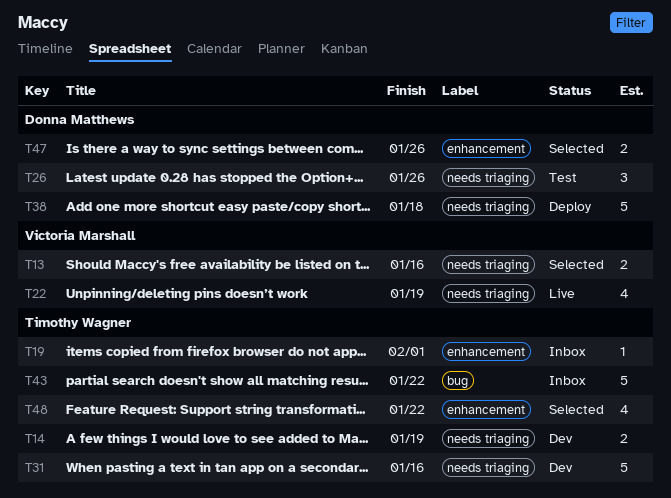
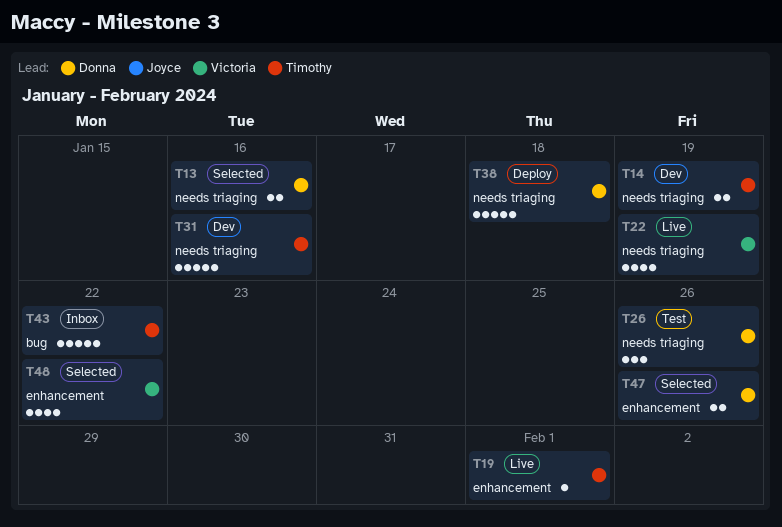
T13, owner: Victoria Marshall -> Donna Matthews
T19, status: Inbox -> Live
T48, owner: Timothy Wagner -> Victoria Marshall

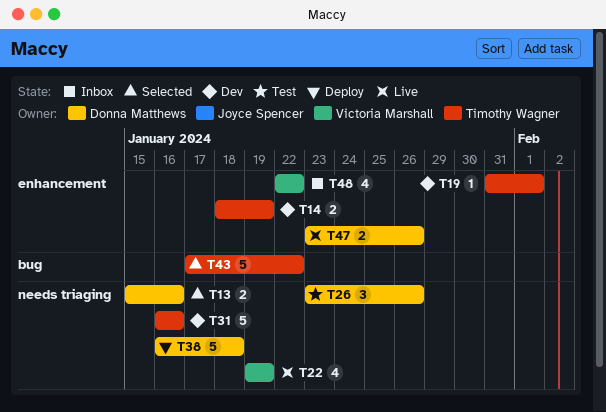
T14, label: needs triaging -> enhancement
T19, status: Live -> Dev
T43, status: Inbox -> Selected
T47, status: Selected -> Live
T48, status: Selected -> Inbox

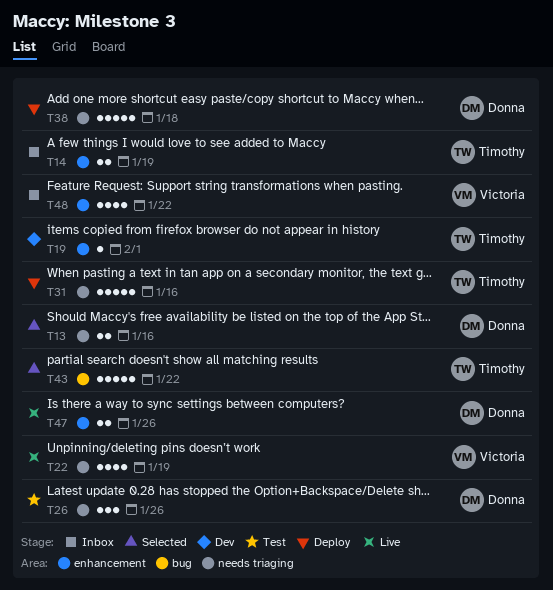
T14, status: Dev -> Inbox
T31, status: Dev -> Deploy

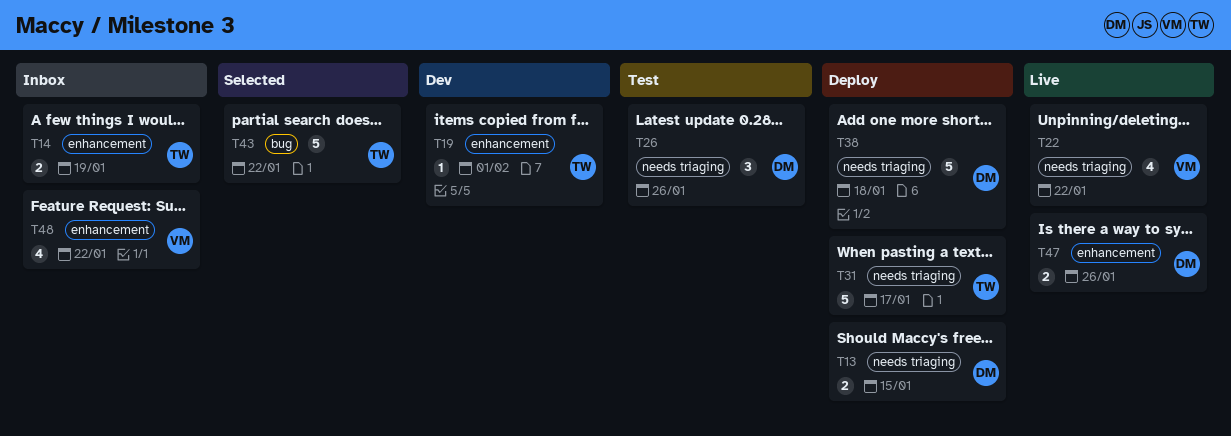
T13, status: Selected -> Deploy
T13, due: Jan 16 -> Jan 15
T22, due: Jan 19 -> Jan 22
T31, due: Jan 16 -> Jan 17

